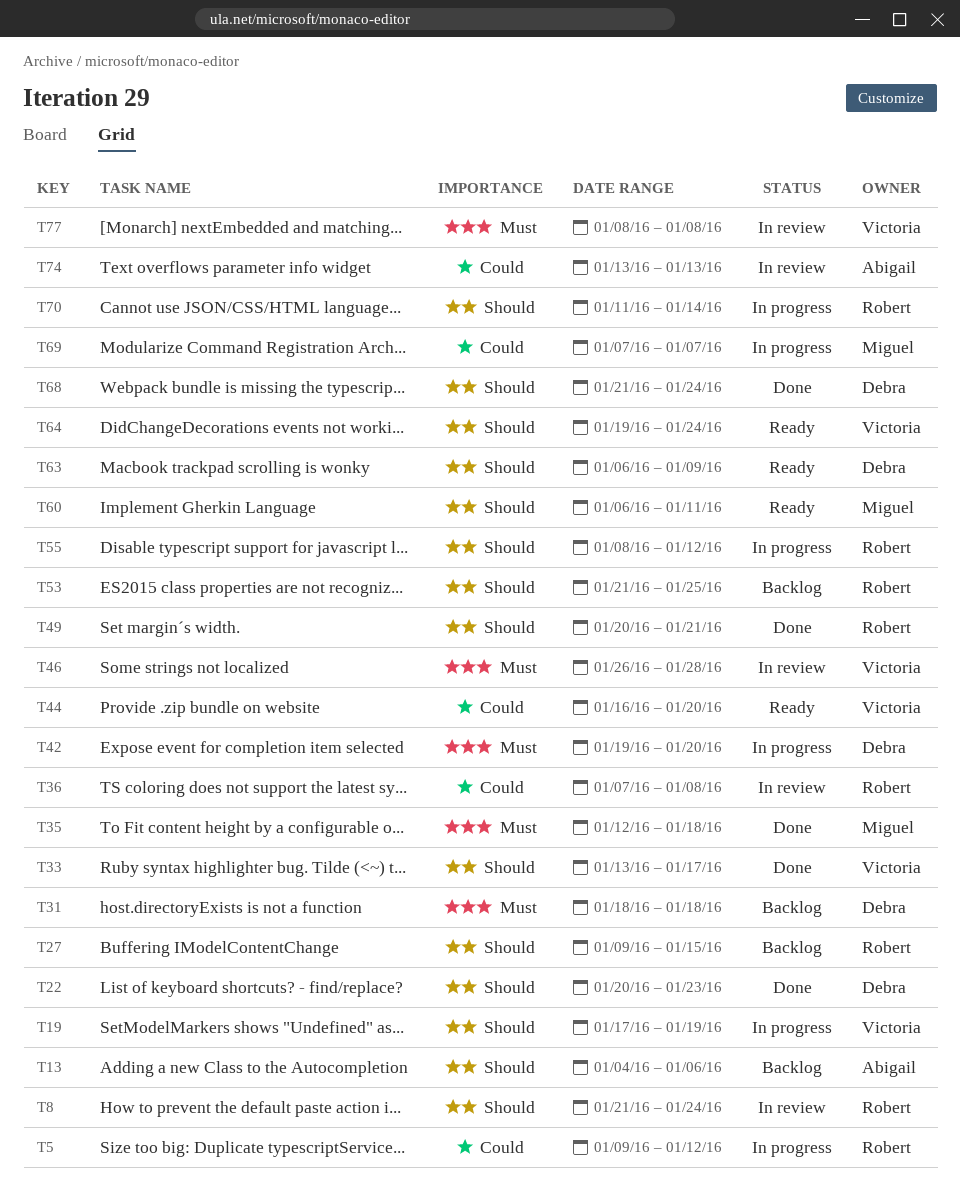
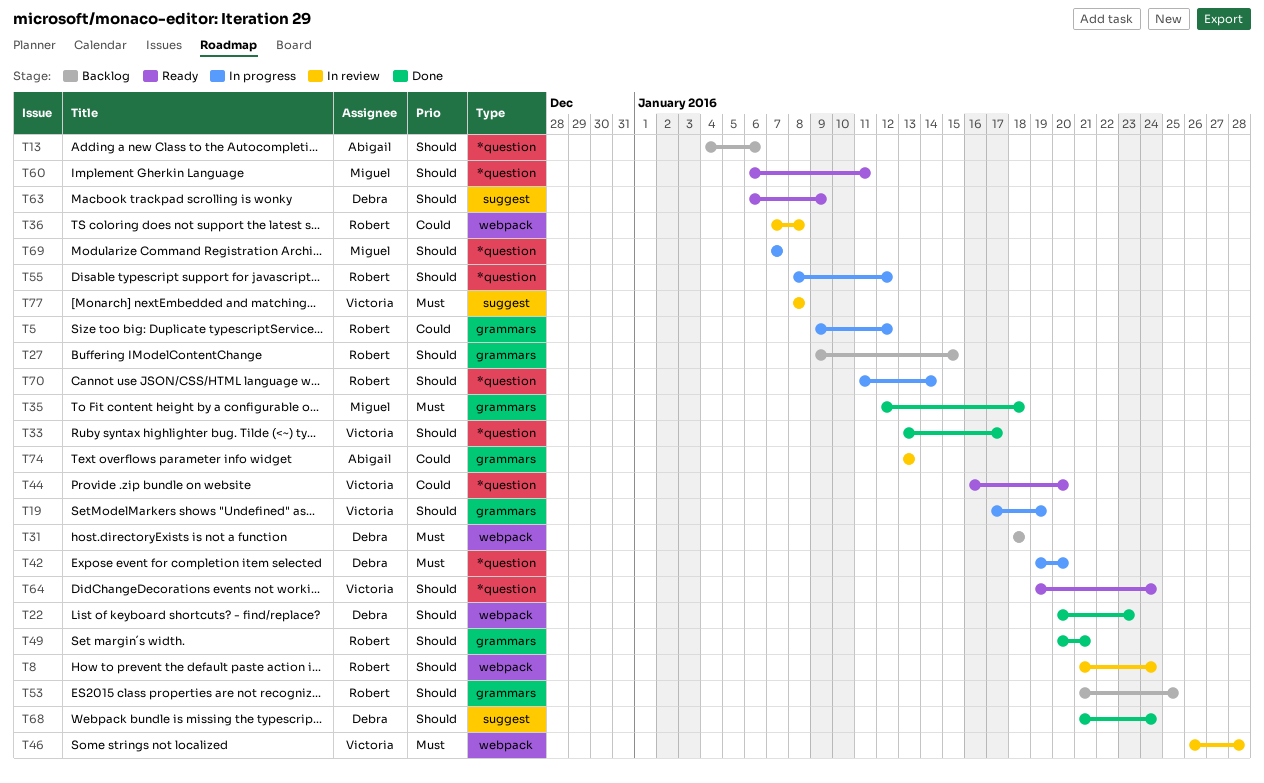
T69, priority: Could -> Should

